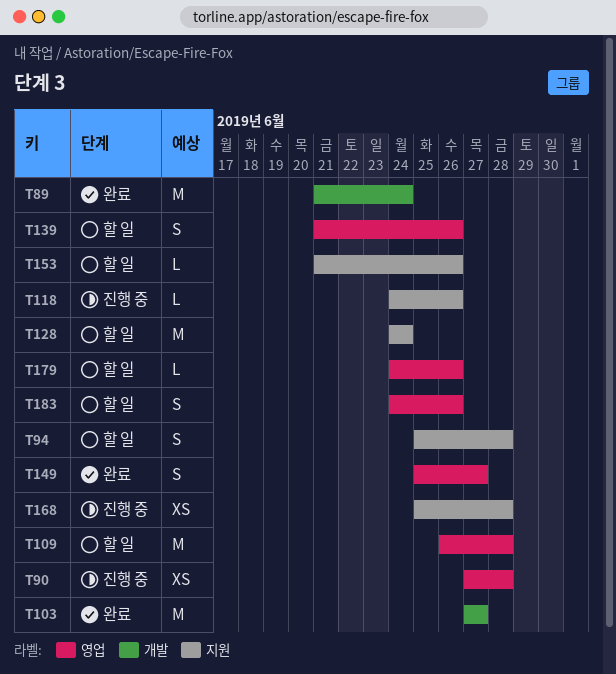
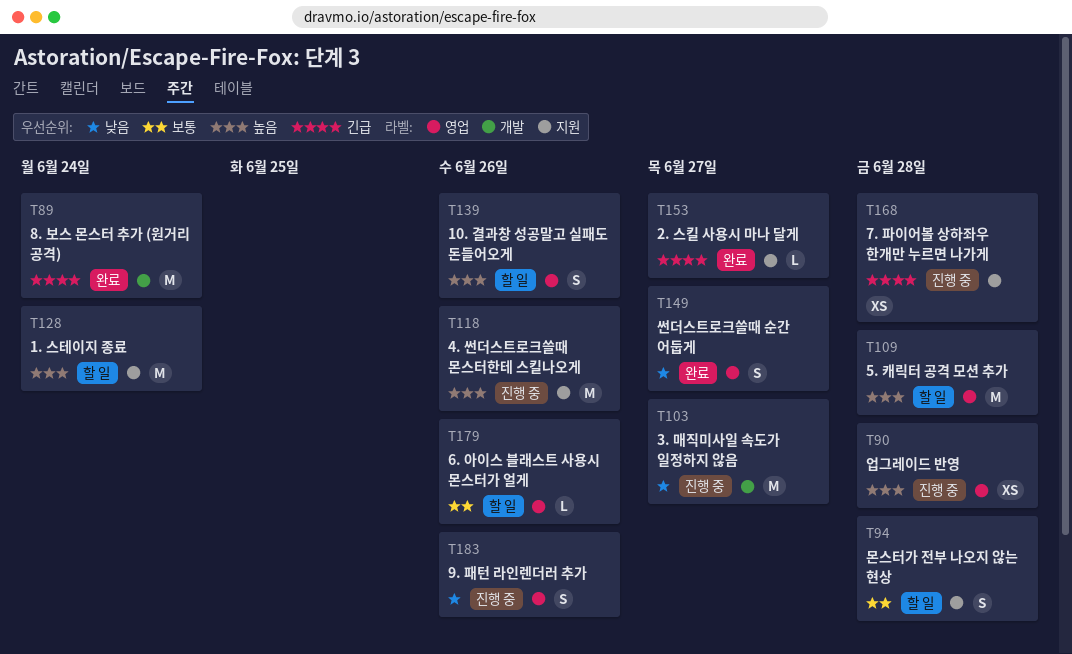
T103, status: 완료 -> 진행 중
T118, estimate: L -> M
T153, status: 할 일 -> 완료
T153, due: Jun 26 -> Jun 27
T183, status: 할 일 -> 진행 중

